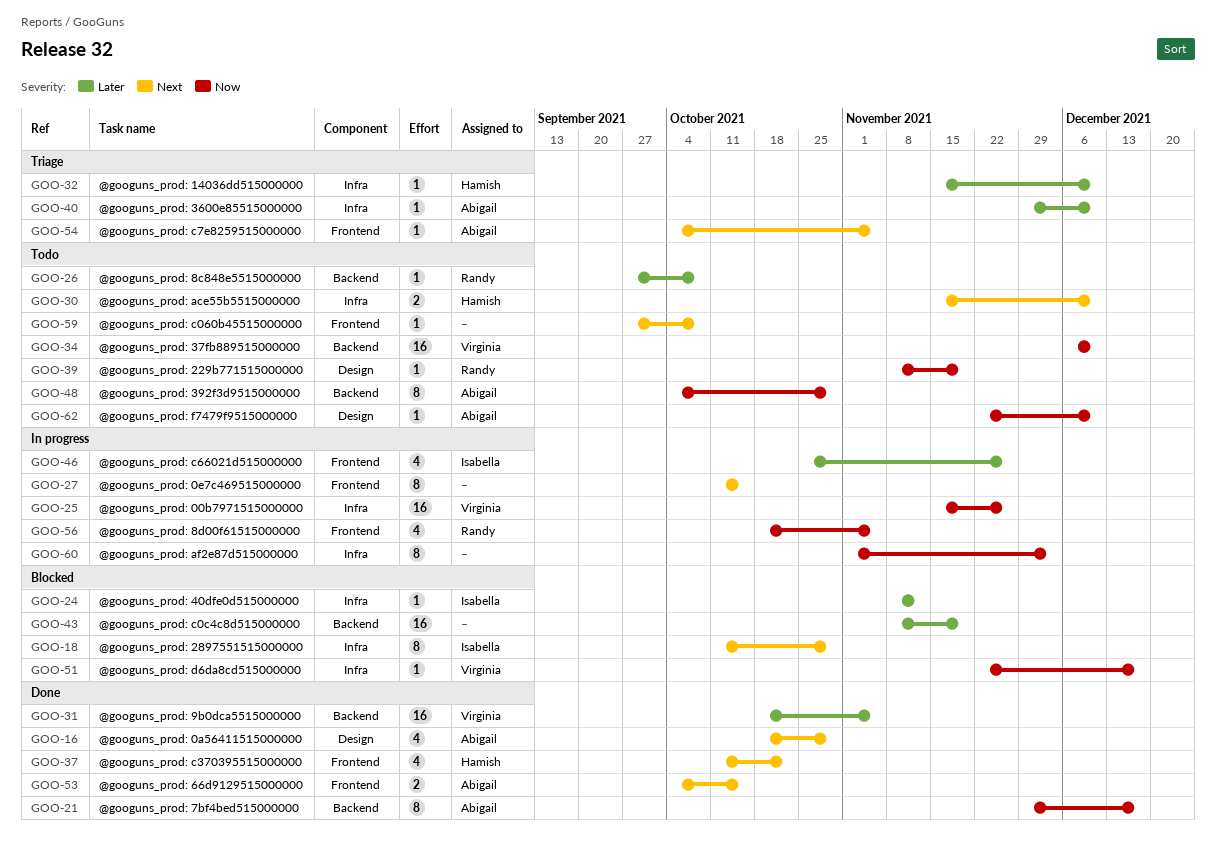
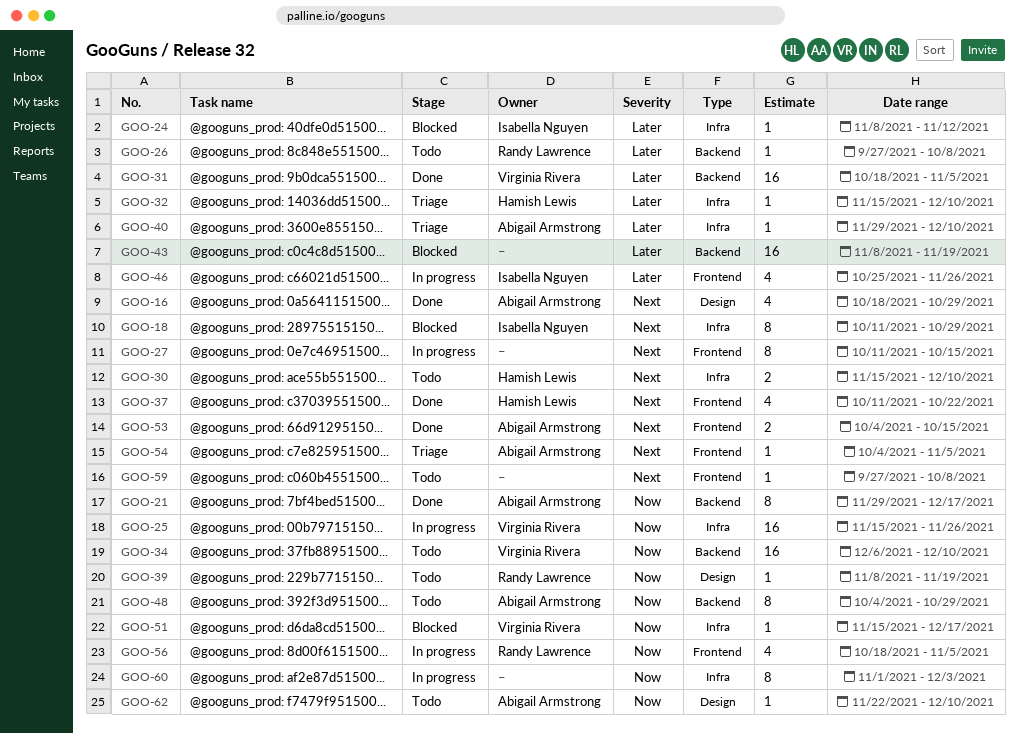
GOO-51, start: Nov 22 -> Nov 15

